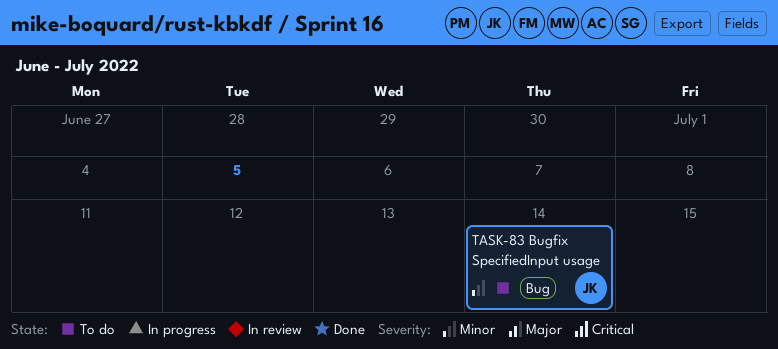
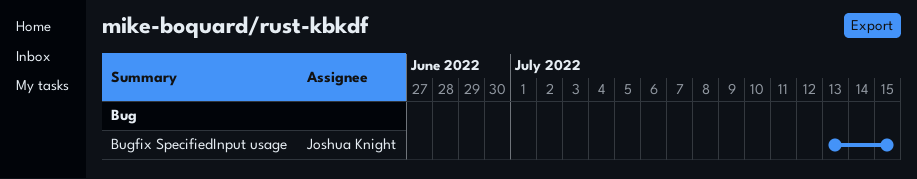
Bugfix SpecifiedInput usage, due: Jul 14 -> Jul 15

